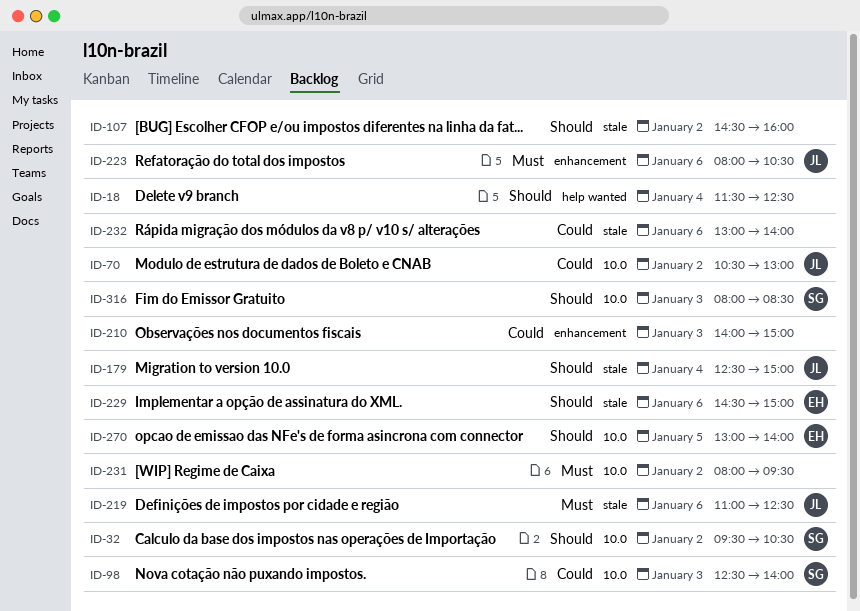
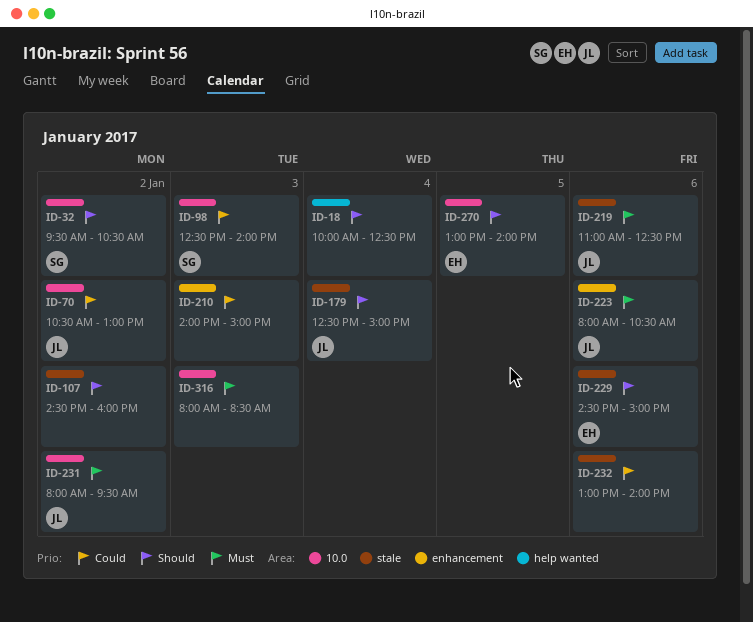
ID-18, begins: 11:30 -> 10:00
ID-231, owner: none -> JL
ID-316, owner: SG -> none
ID-316, priority: Should -> Must

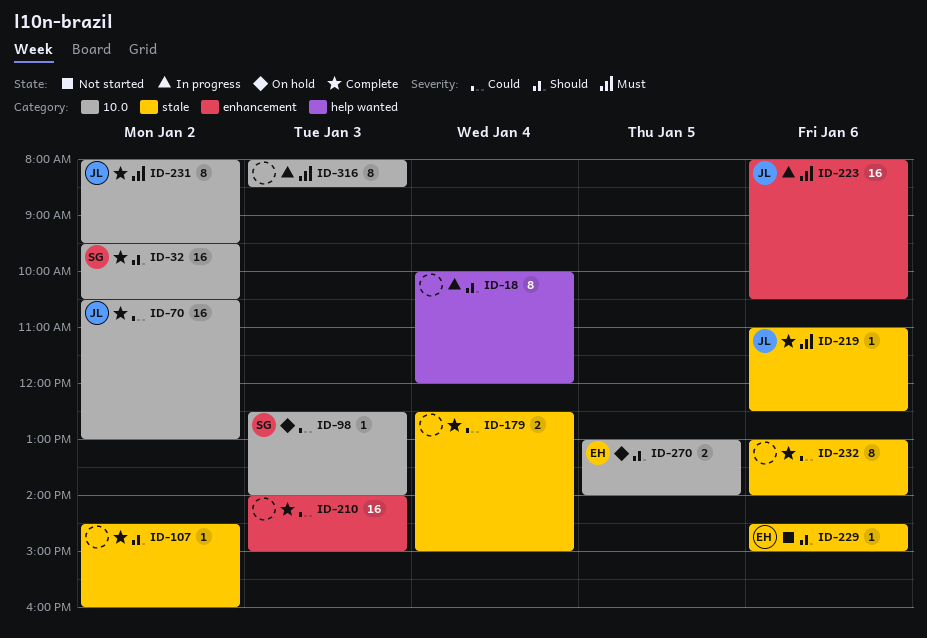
ID-18, ends: 12:30 -> 12:00
ID-179, owner: JL -> none
ID-179, priority: Should -> Could

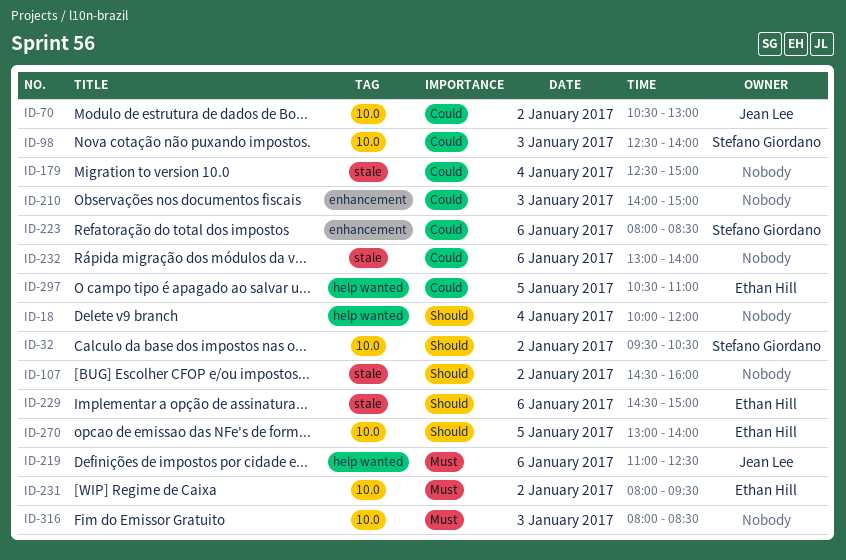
ID-219, label: stale -> help wanted
ID-223, owner: Jean Lee -> Stefano Giordano
ID-223, priority: Must -> Could
ID-223, ends: 10:30 -> 08:30
ID-231, owner: Jean Lee -> Ethan Hill
ID-297: none -> present

